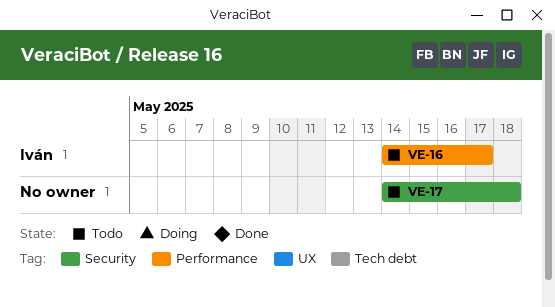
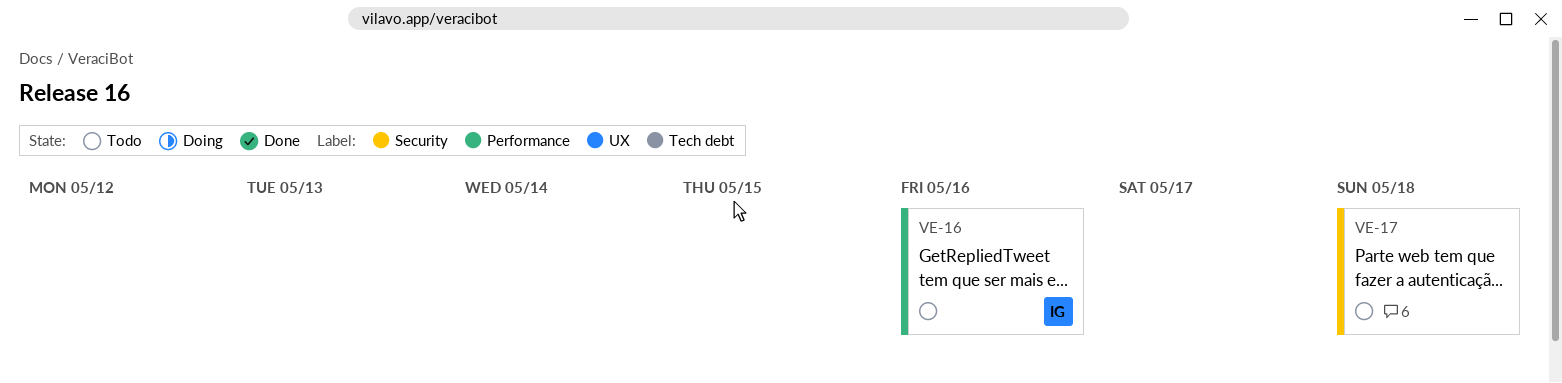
VE-16, due: May 17 -> May 16

